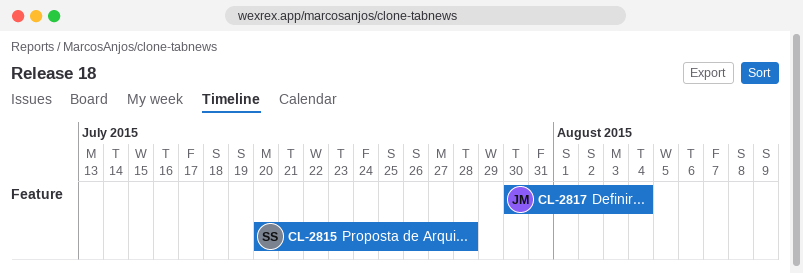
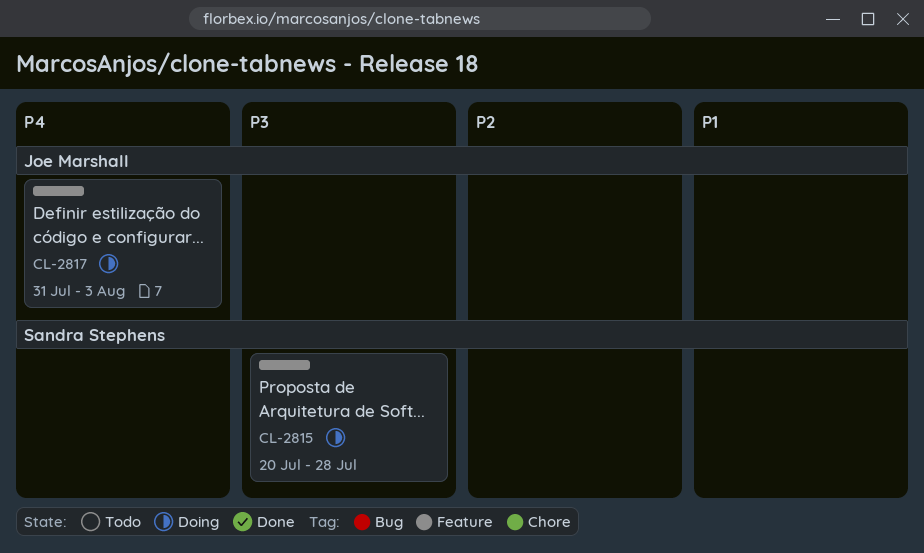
CL-2817, start: Jul 30 -> Jul 31
CL-2817, due: Aug 4 -> Aug 3

